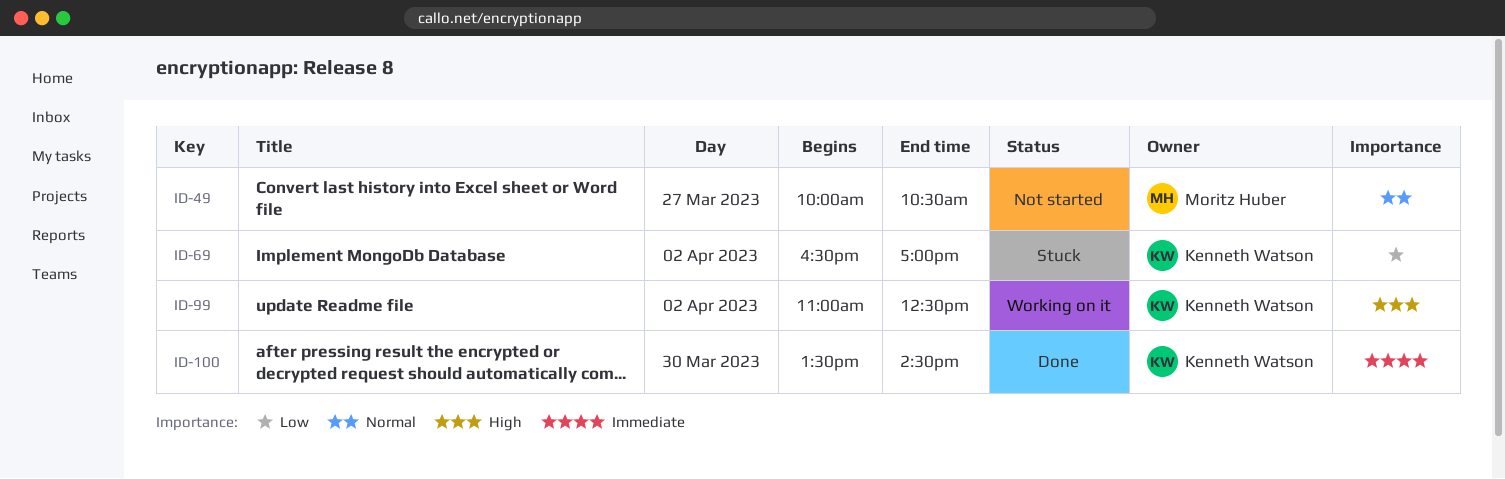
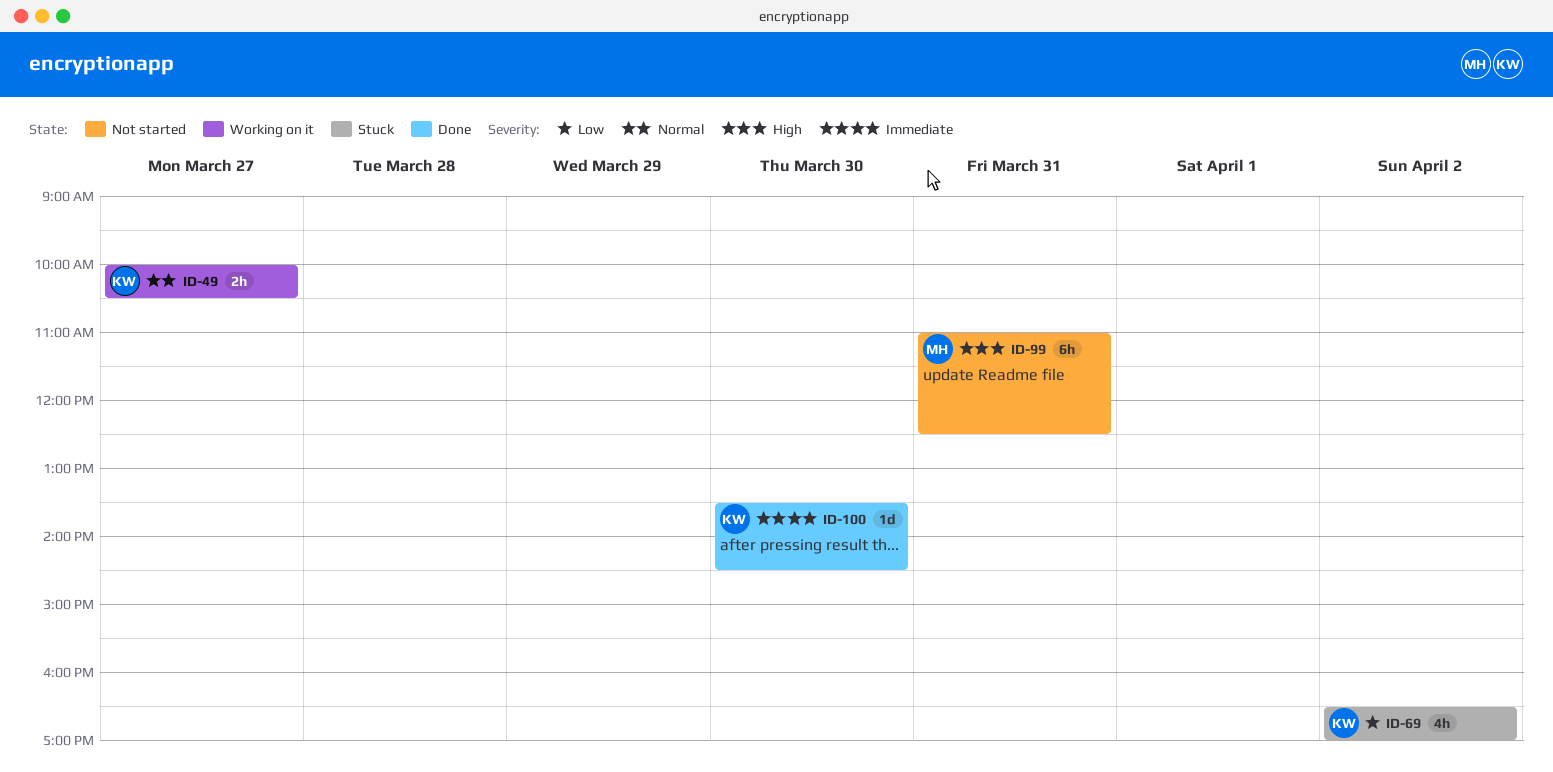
ID-49, status: Not started -> Working on it
ID-49, owner: Moritz Huber -> Kenneth Watson
ID-99, status: Working on it -> Not started
ID-99, owner: Kenneth Watson -> Moritz Huber
ID-99, day: Apr 2 -> Mar 31

